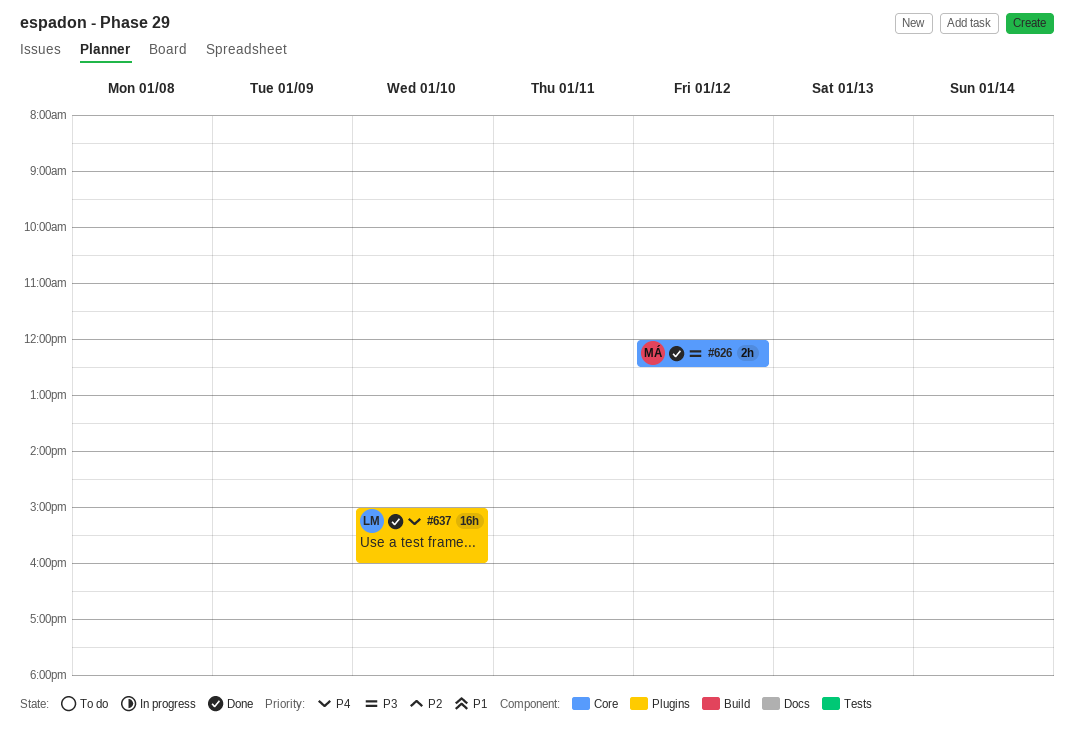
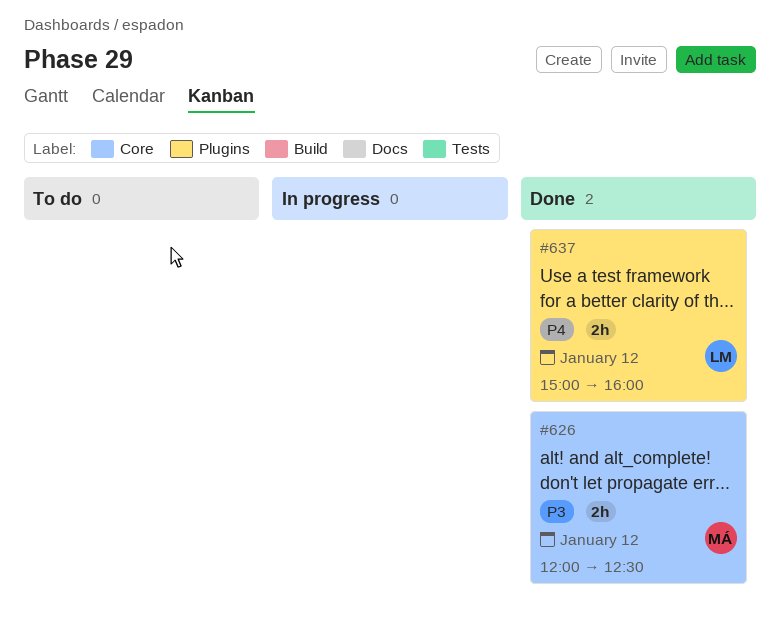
#637, estimate: 16h -> 2h
#637, day: Jan 10 -> Jan 12

